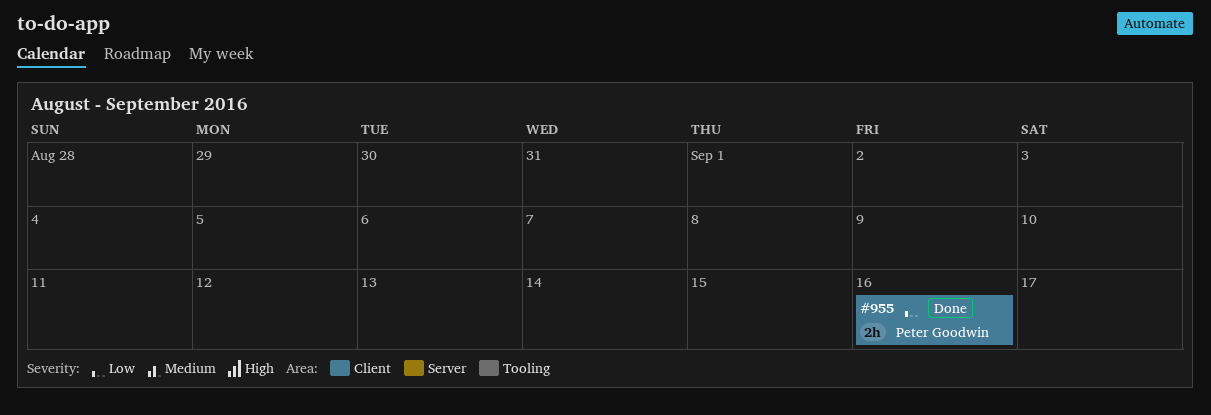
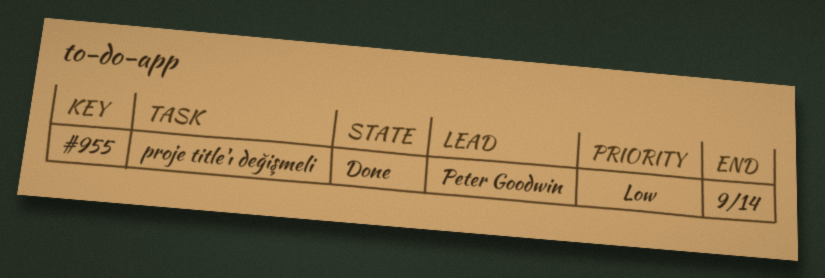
#955, due: Sep 16 -> Sep 14

